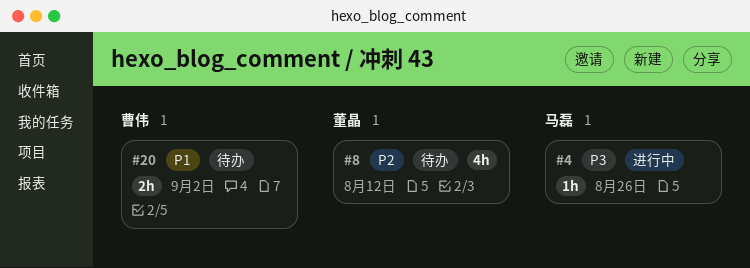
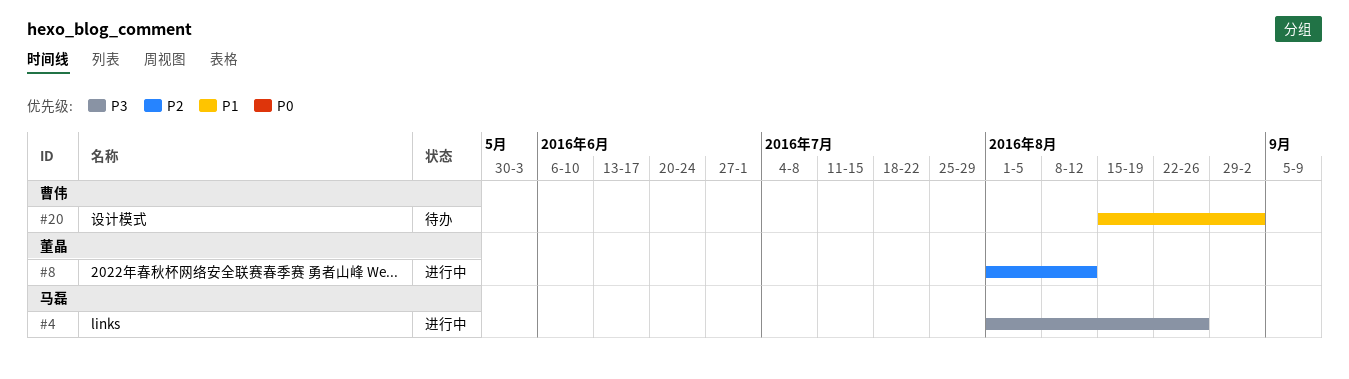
#8, status: 待办 -> 进行中

